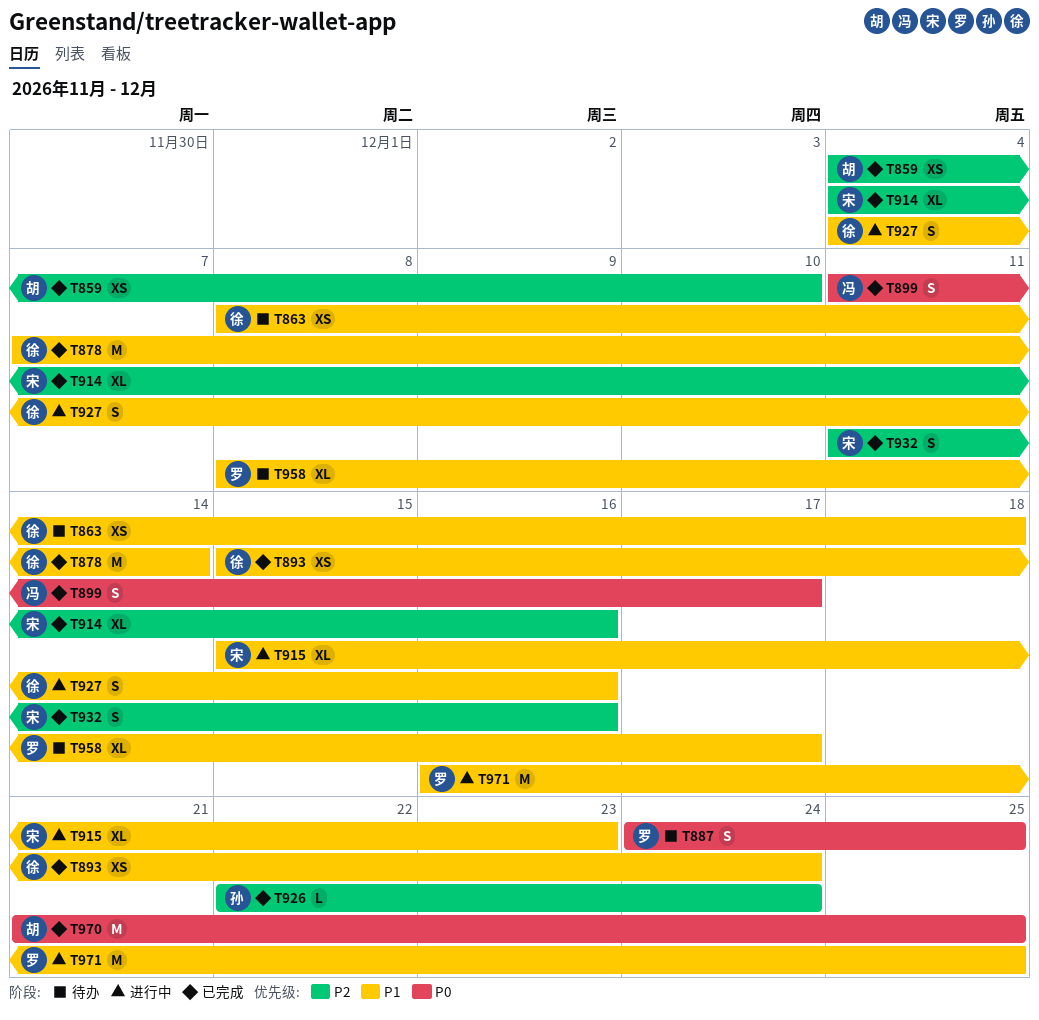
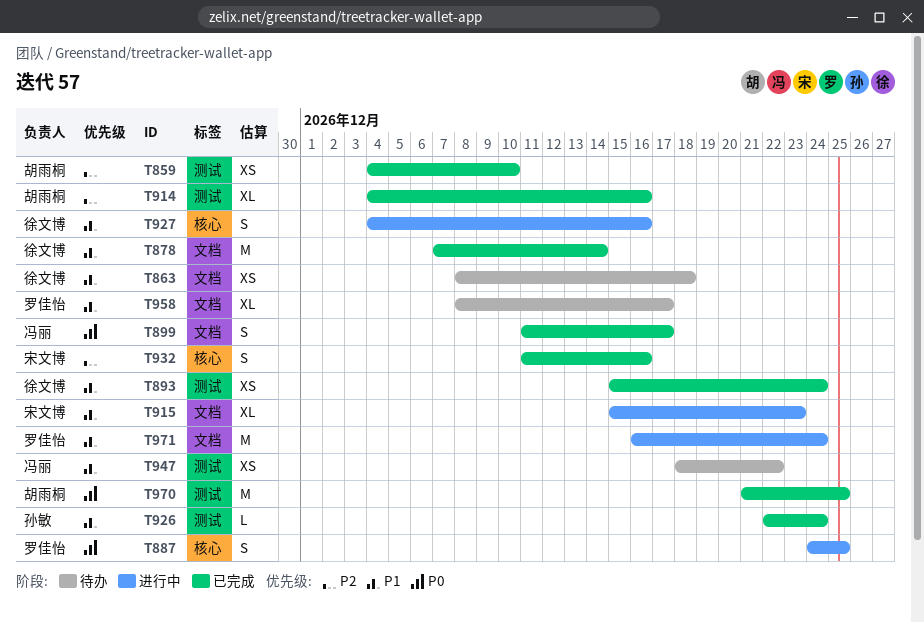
T887, status: 待办 -> 进行中
T914, owner: 宋文博 -> 胡雨桐
T926, priority: P2 -> P1
T947: none -> present
T971, due: Dec 25 -> Dec 24

